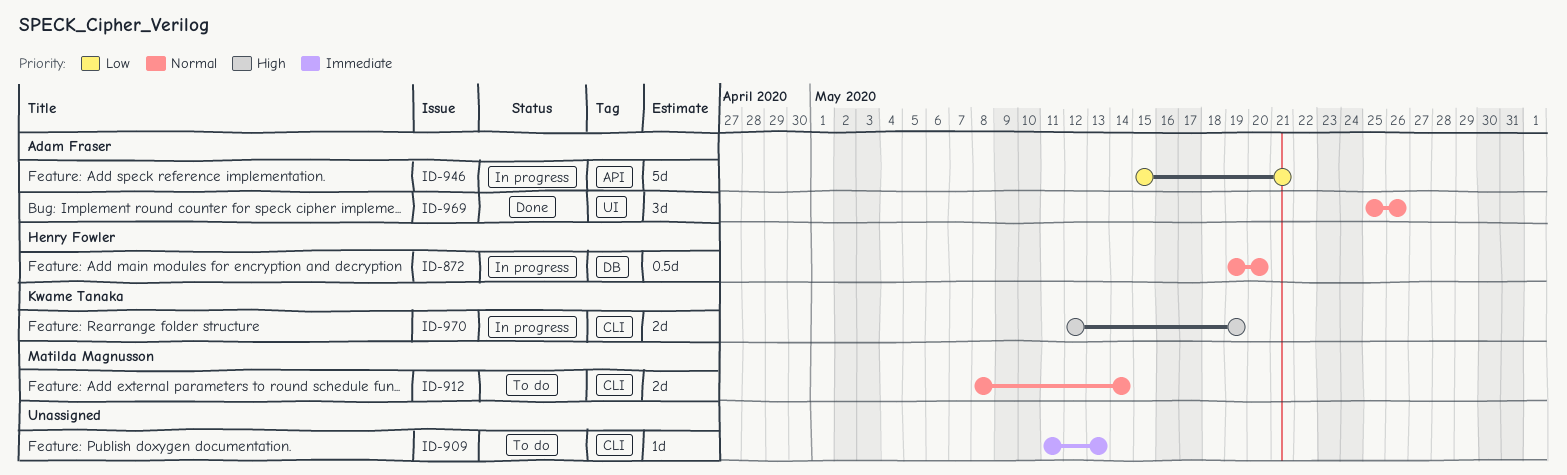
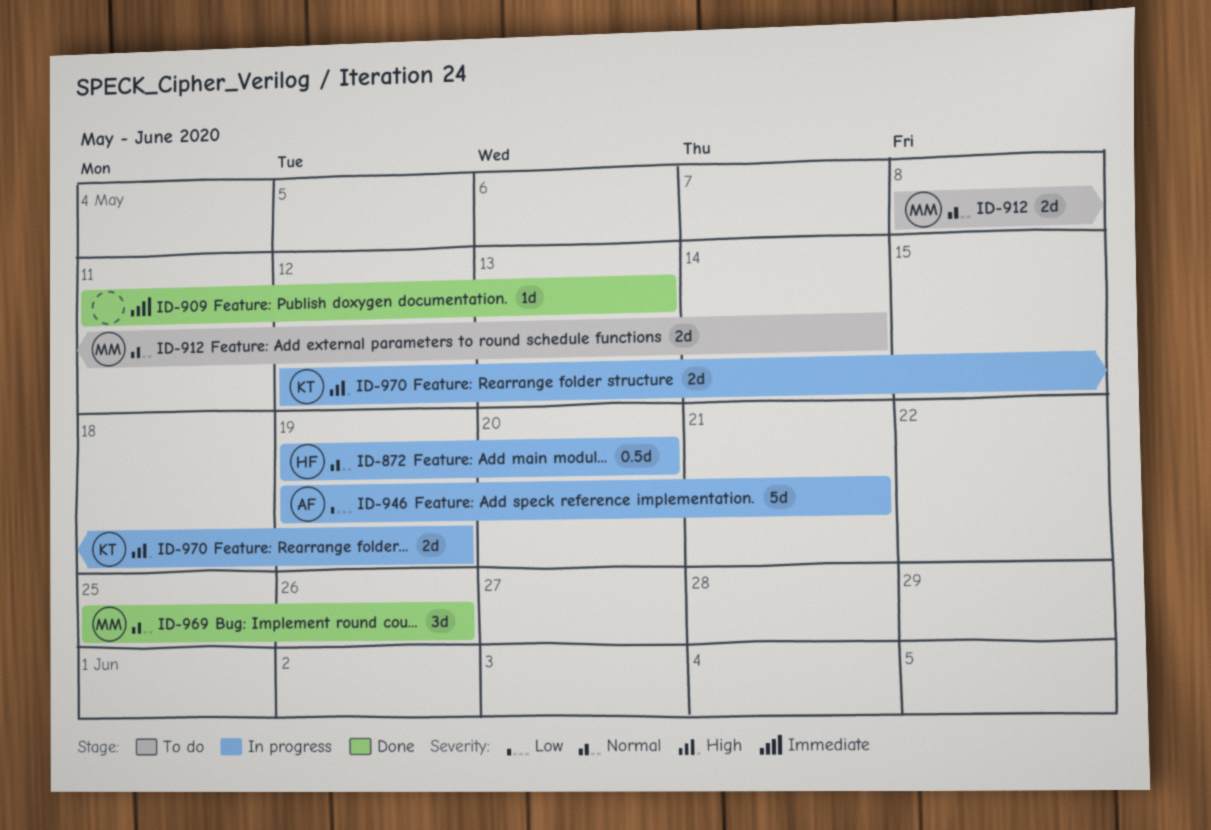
ID-909, status: To do -> Done
ID-946, start: May 15 -> May 19
ID-969, owner: Adam Fraser -> Matilda Magnusson

